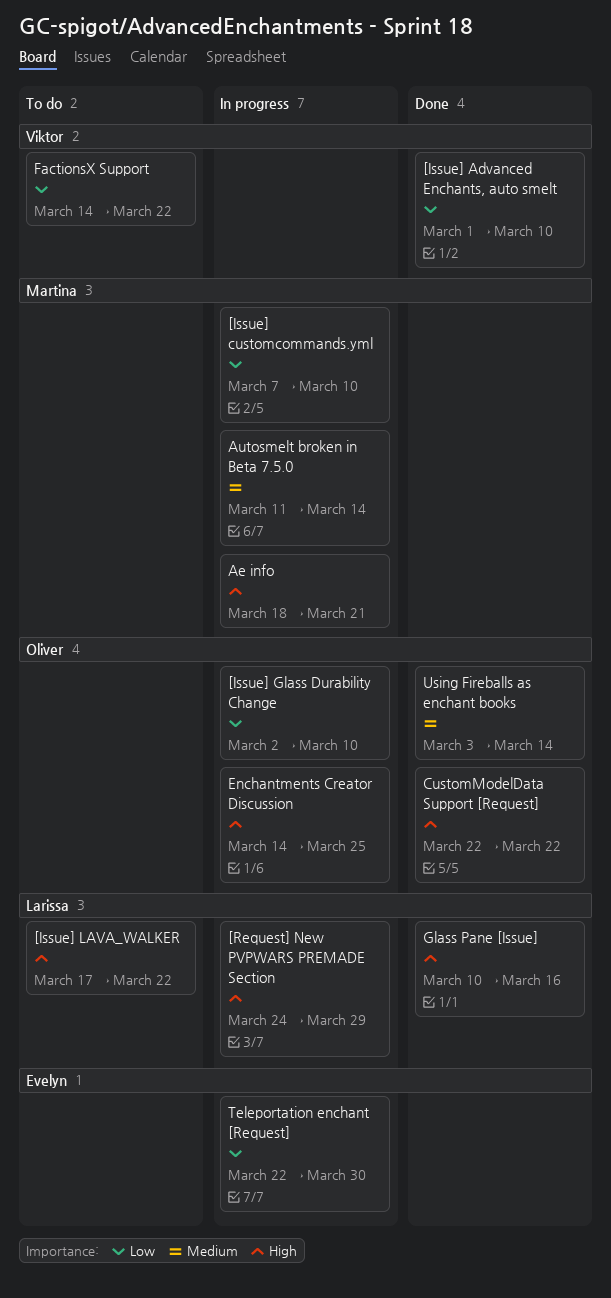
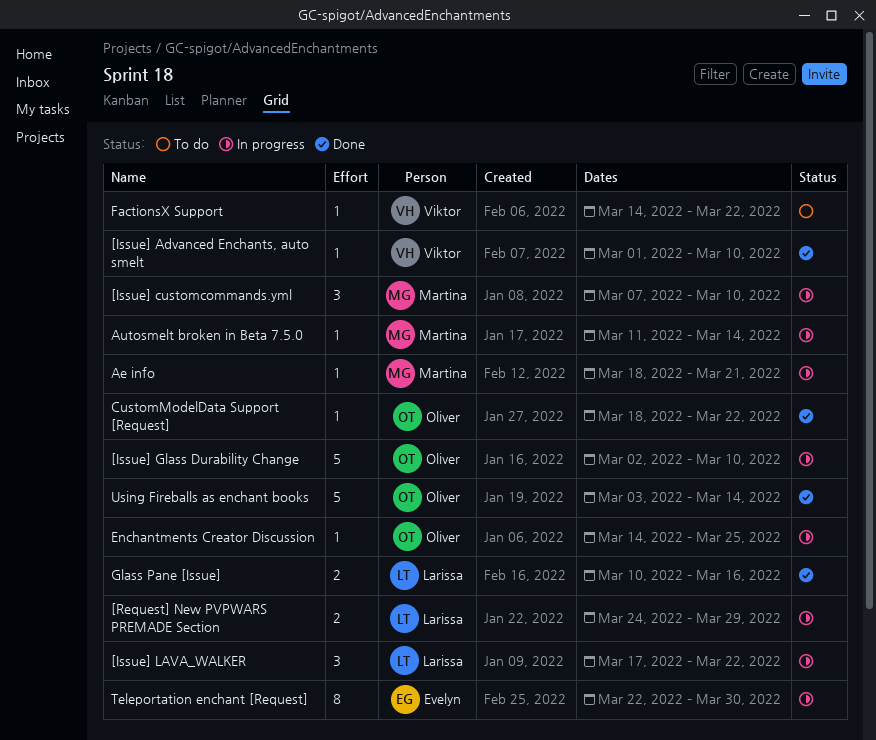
[Issue] LAVA_WALKER, status: To do -> In progress
CustomModelData Support [Request], start: Mar 22 -> Mar 18

